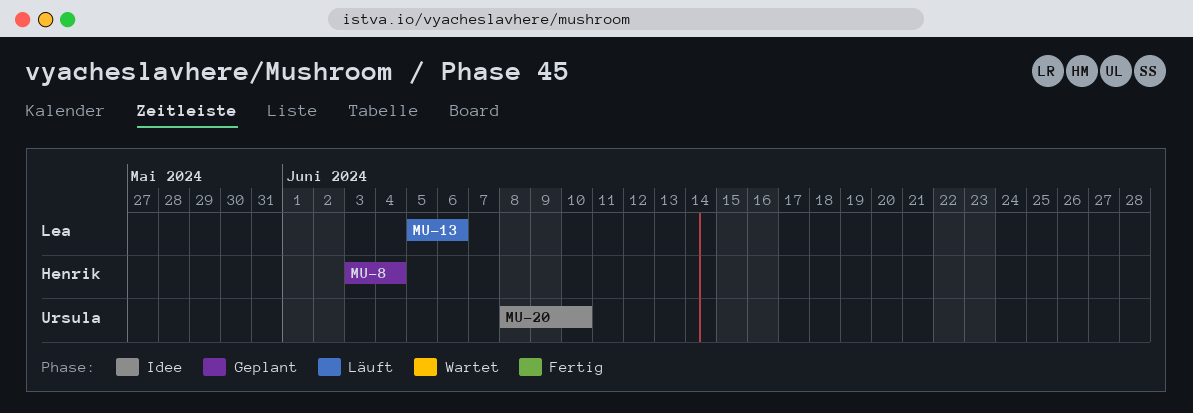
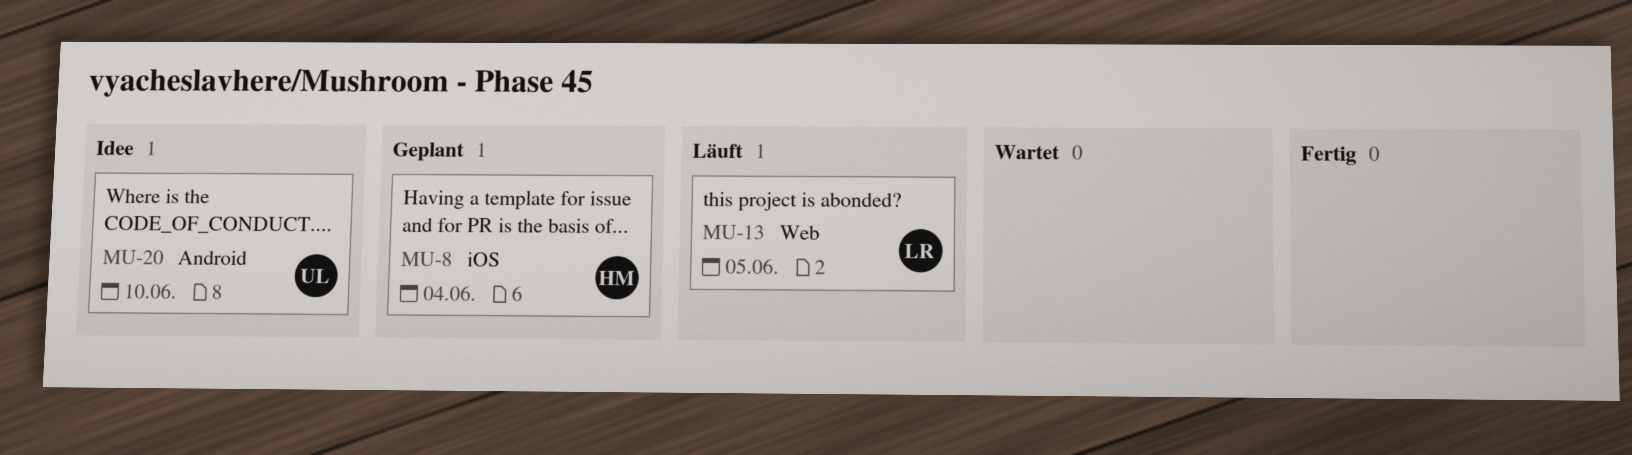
MU-13, due: Jun 6 -> Jun 5

